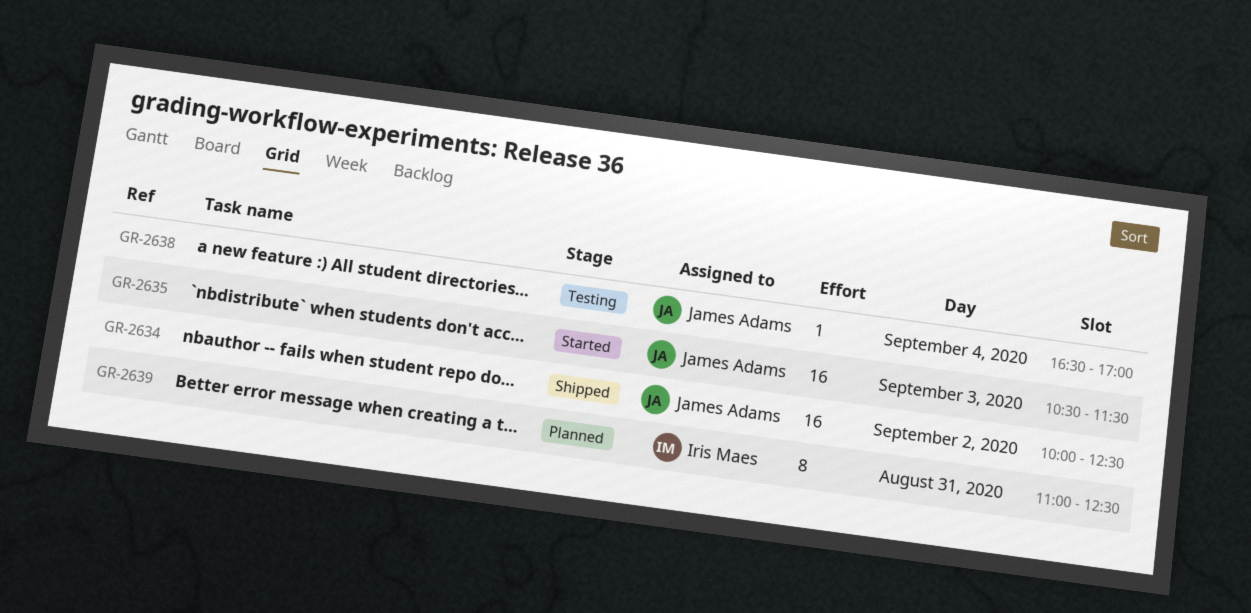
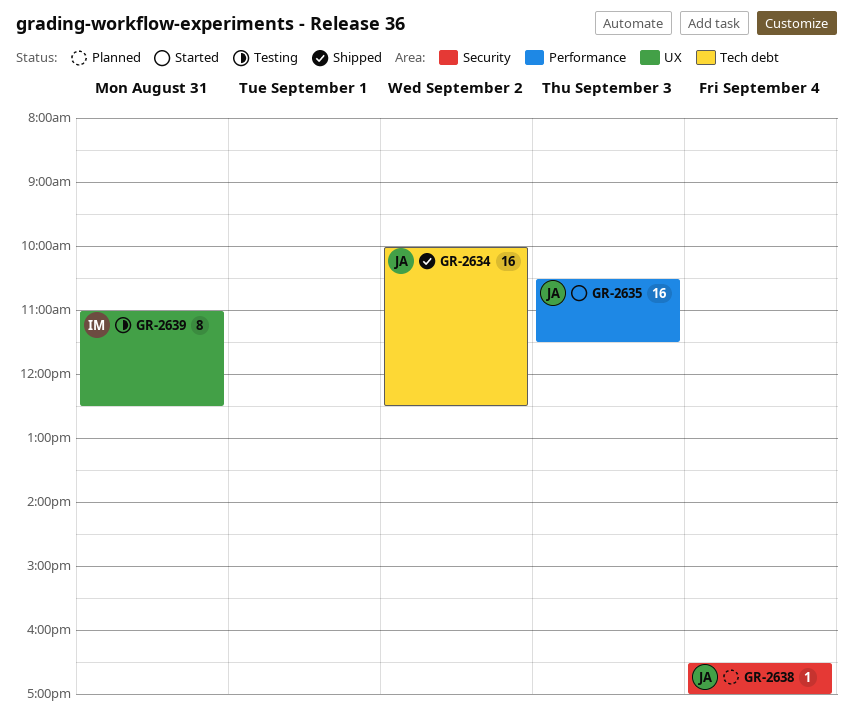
GR-2638, status: Testing -> Planned
GR-2639, status: Planned -> Testing

